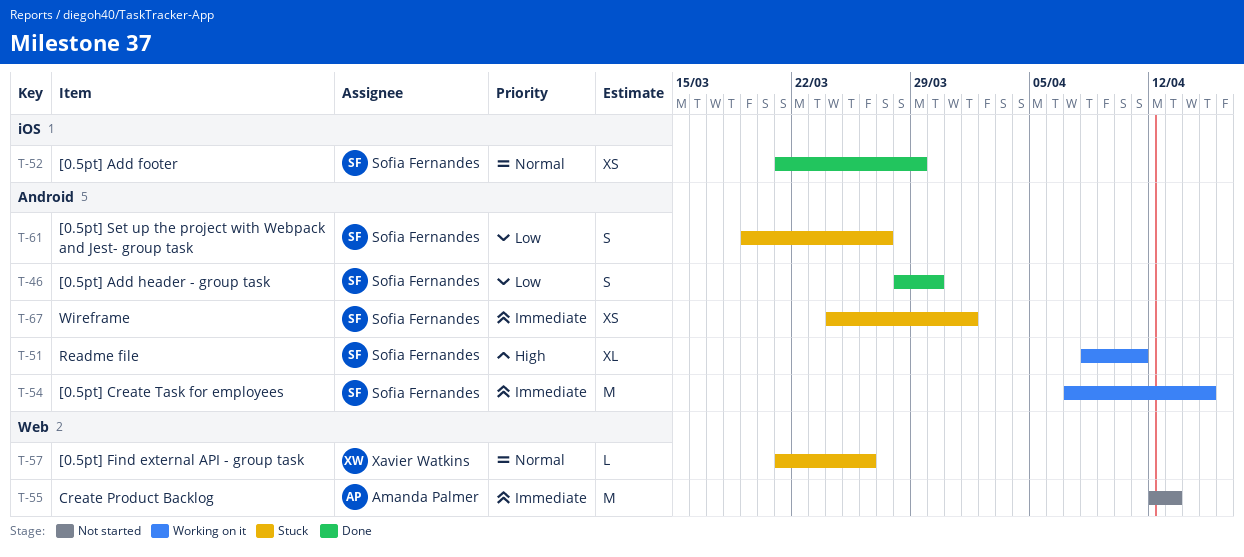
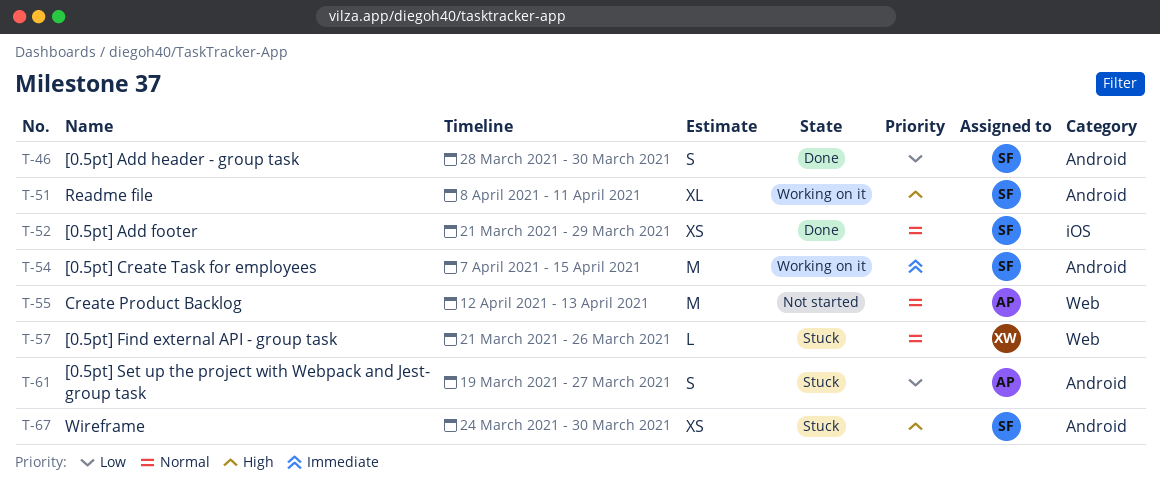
T-55, priority: Immediate -> Normal
T-61, owner: Sofia Fernandes -> Amanda Palmer
T-67, priority: Immediate -> High
T-67, due: Apr 1 -> Mar 30

